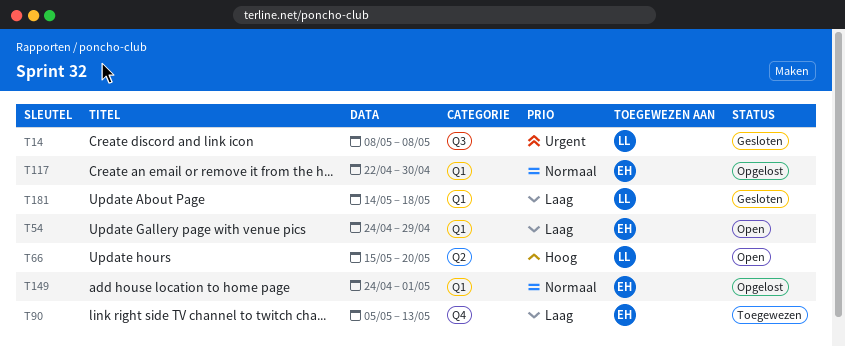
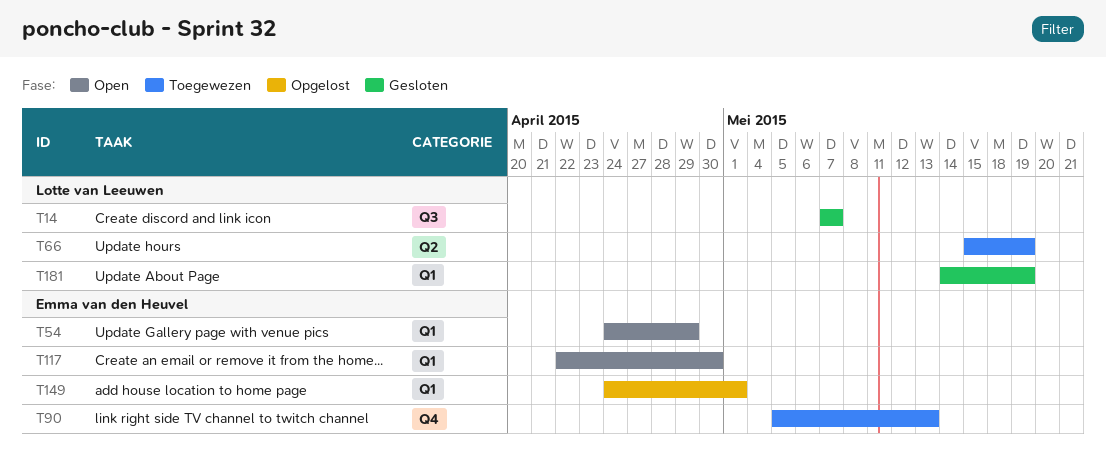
T14, start: May 8 -> May 7
T14, due: May 8 -> May 7
T66, status: Open -> Toegewezen
T66, due: May 20 -> May 19
T117, status: Opgelost -> Open
T181, due: May 18 -> May 19

